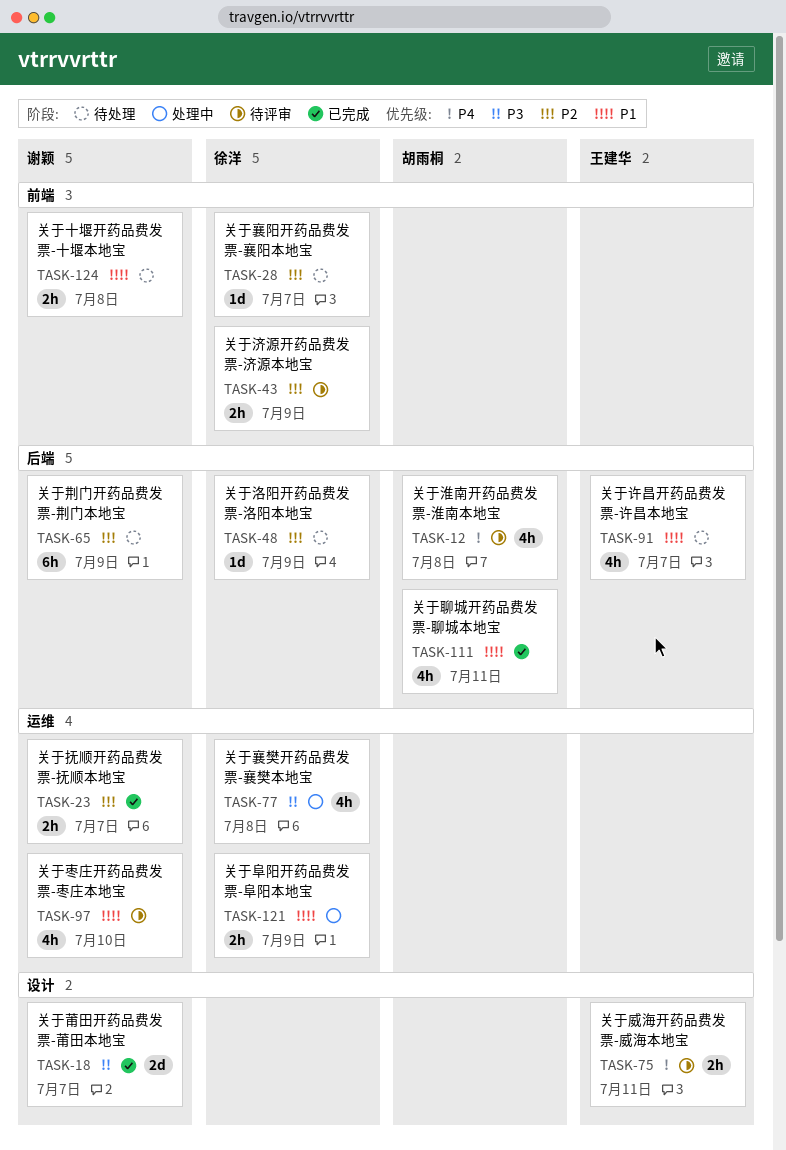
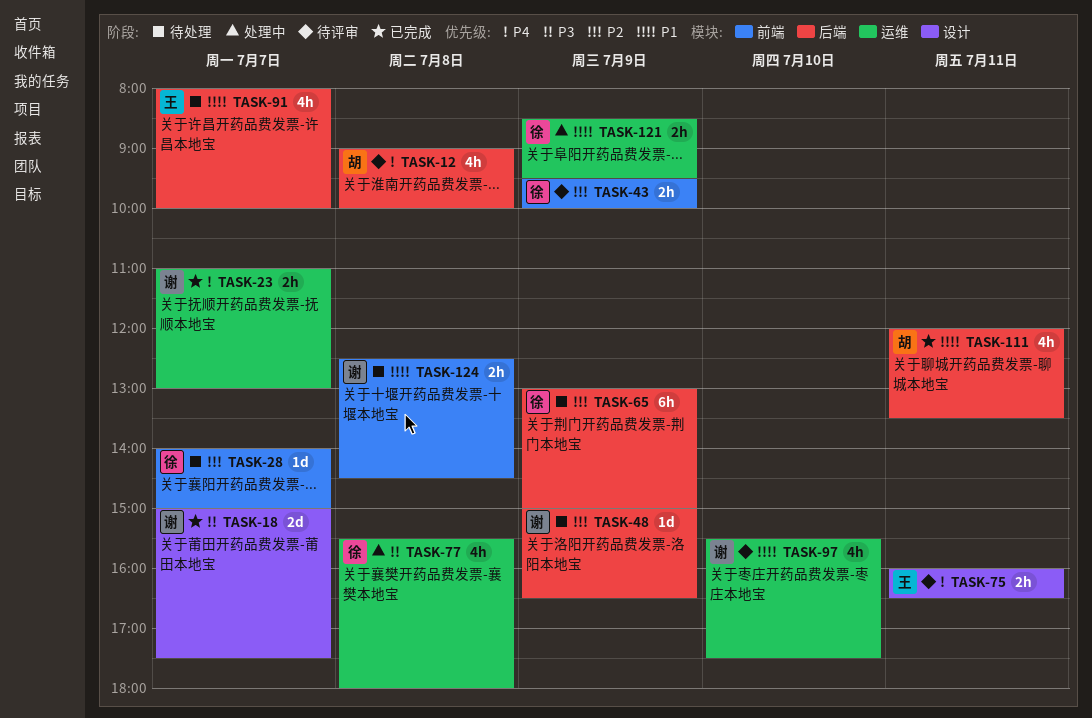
TASK-23, priority: P2 -> P4
TASK-48, owner: 徐洋 -> 谢颖
TASK-65, owner: 谢颖 -> 徐洋

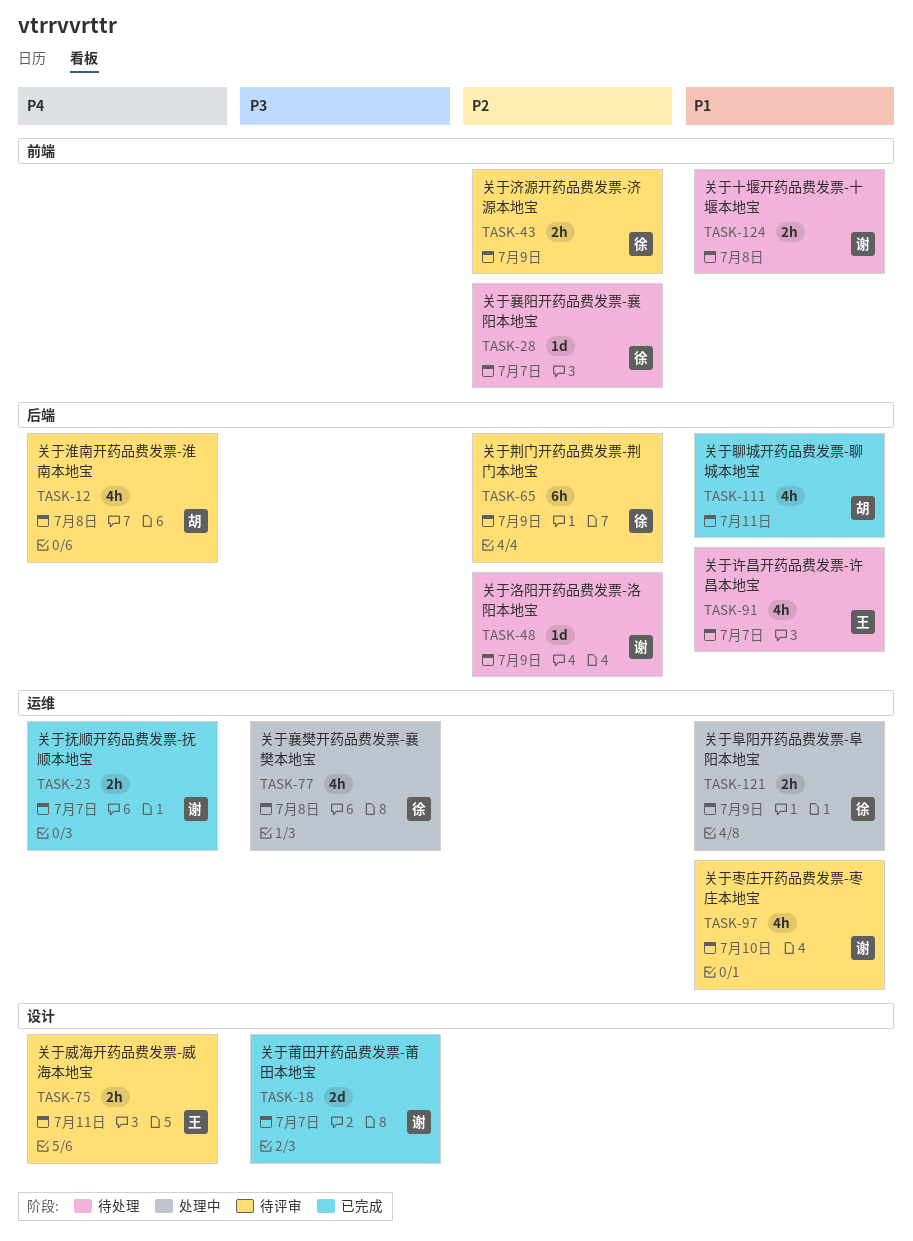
TASK-65, status: 待处理 -> 待评审

